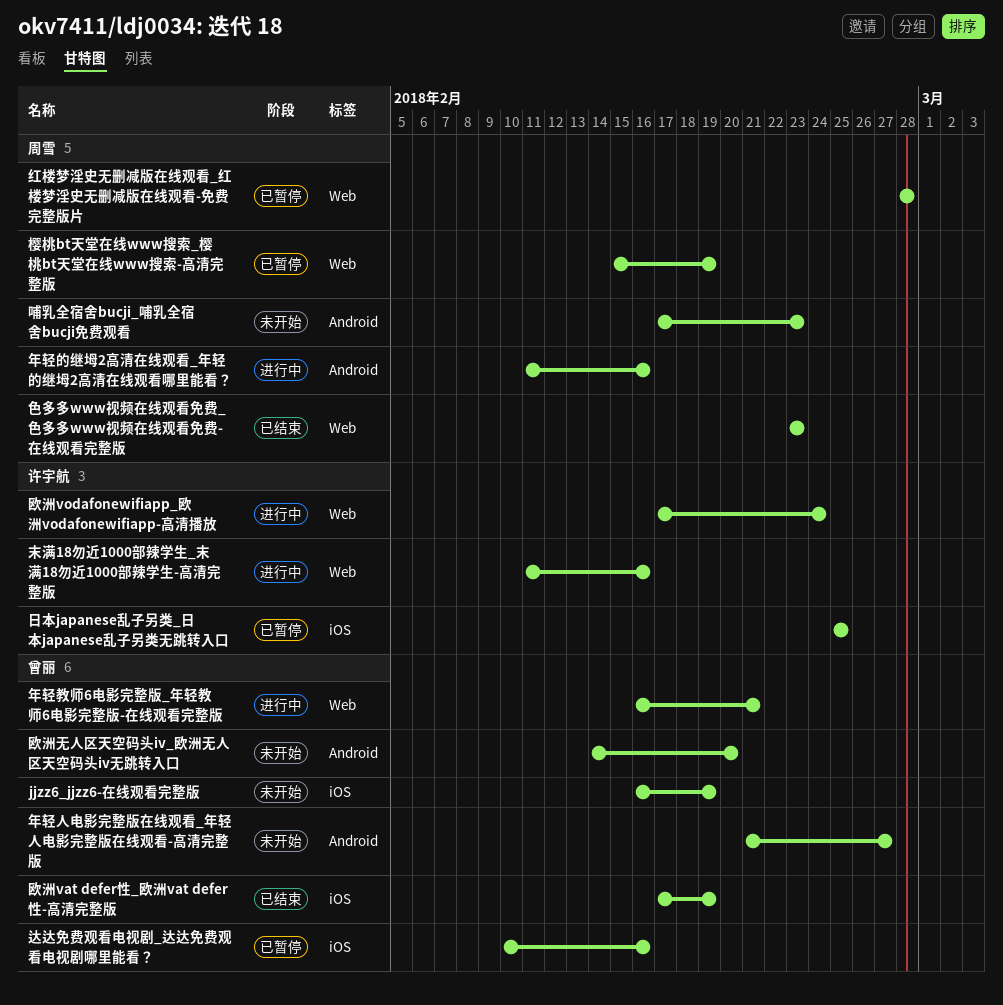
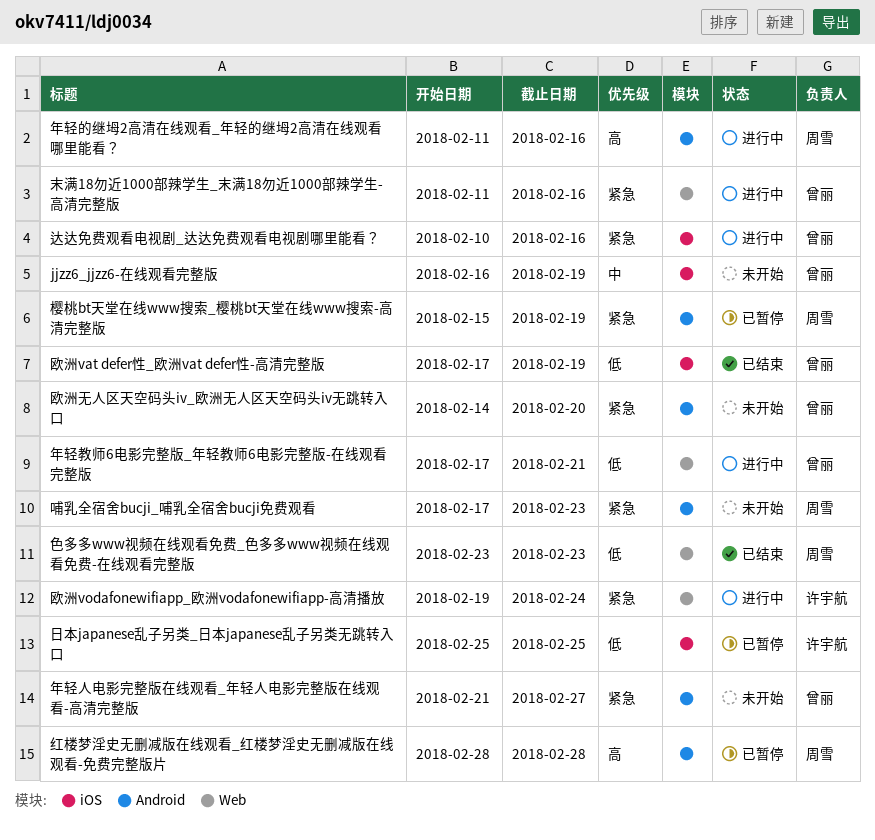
年轻教师6电影完整版_年轻教师6电影完整版-在线观看完整版, start: Feb 16 -> Feb 17
末满18勿近1000部辣学生_末满18勿近1000部辣学生-高清完整版, owner: 许宇航 -> 曾丽
樱桃bt天堂在线www搜索_樱桃bt天堂在线www搜索-高清完整版, label: Web -> Android
欧洲vodafonewifiapp_欧洲vodafonewifiapp-高清播放, start: Feb 17 -> Feb 19
红楼梦淫史无删减版在线观看_红楼梦淫史无删减版在线观看-免费完整版片, label: Web -> Android
达达免费观看电视剧_达达免费观看电视剧哪里能看？, status: 已暂停 -> 进行中

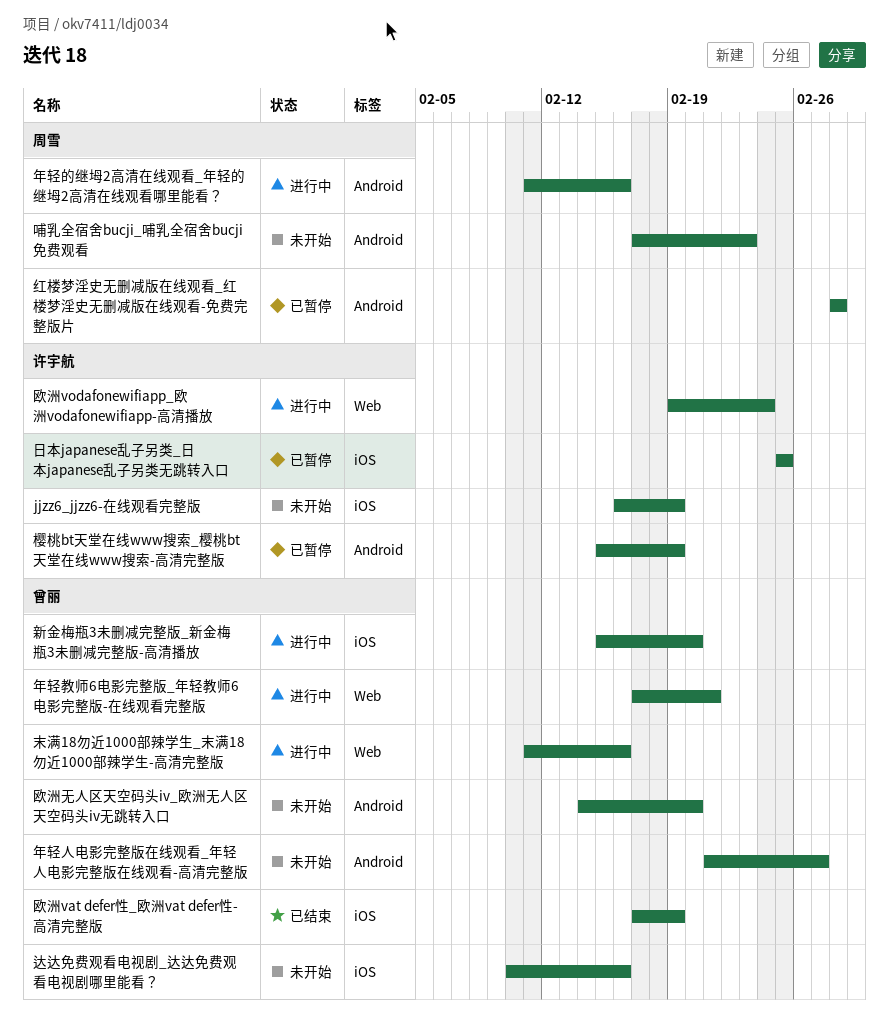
jjzz6_jjzz6-在线观看完整版, owner: 曾丽 -> 许宇航
新金梅瓶3未删减完整版_新金梅瓶3未删减完整版-高清播放: none -> present
樱桃bt天堂在线www搜索_樱桃bt天堂在线www搜索-高清完整版, owner: 周雪 -> 许宇航
色多多www视频在线观看免费_色多多www视频在线观看免费-在线观看完整版: present -> none
达达免费观看电视剧_达达免费观看电视剧哪里能看？, status: 进行中 -> 未开始

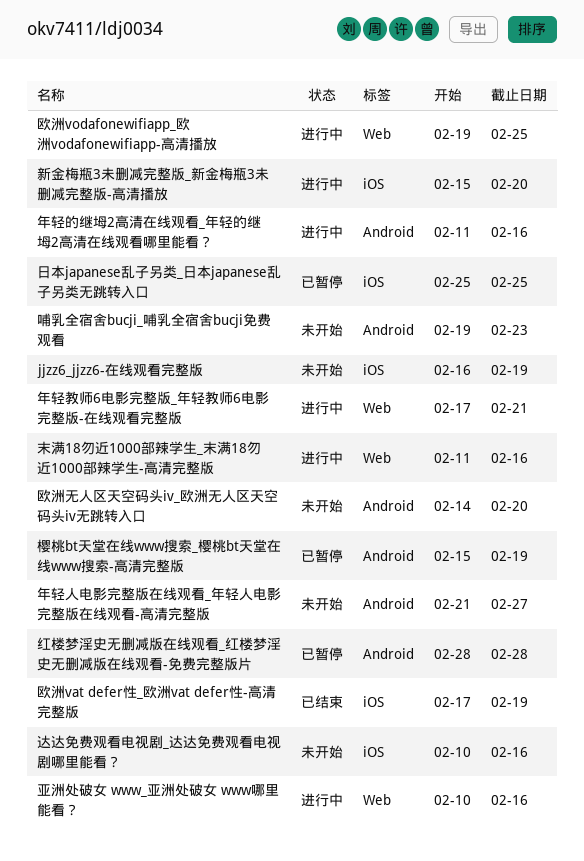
亚洲处破女 www_亚洲处破女 www哪里能看？: none -> present
哺乳全宿舍bucji_哺乳全宿舍bucji免费观看, start: Feb 17 -> Feb 19
欧洲vodafonewifiapp_欧洲vodafonewifiapp-高清播放, due: Feb 24 -> Feb 25

